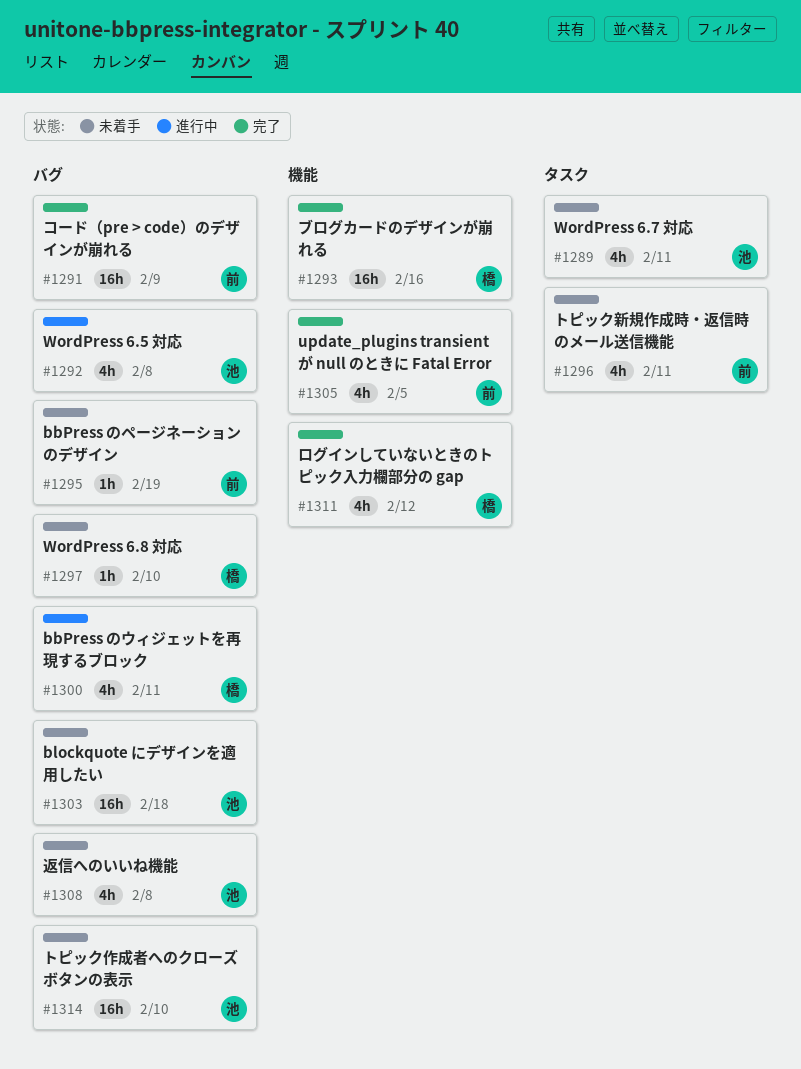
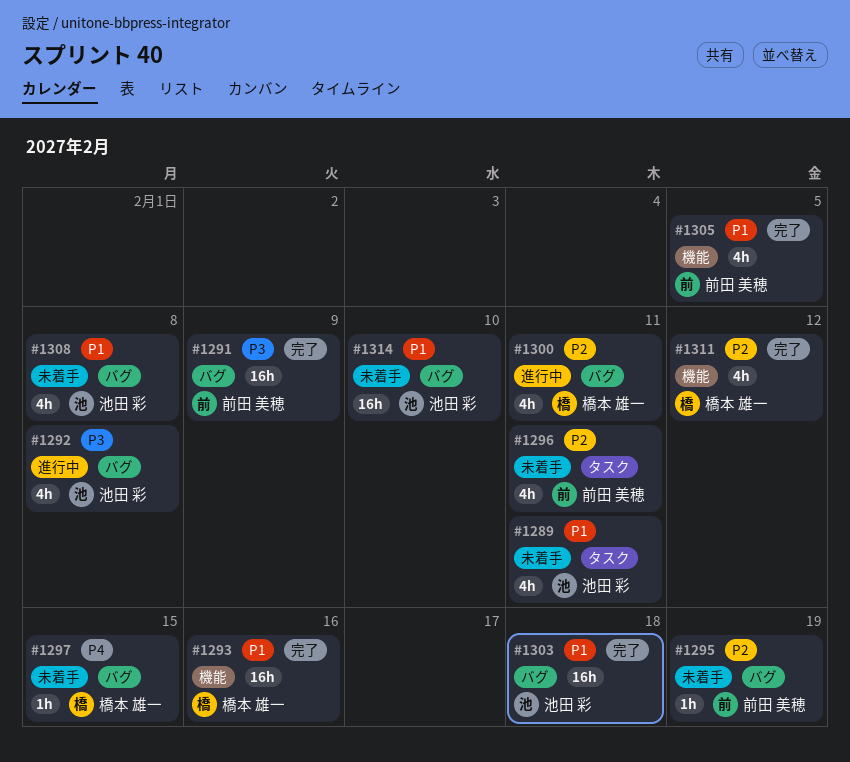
#1297, due: Feb 10 -> Feb 15
#1303, status: 未着手 -> 完了

